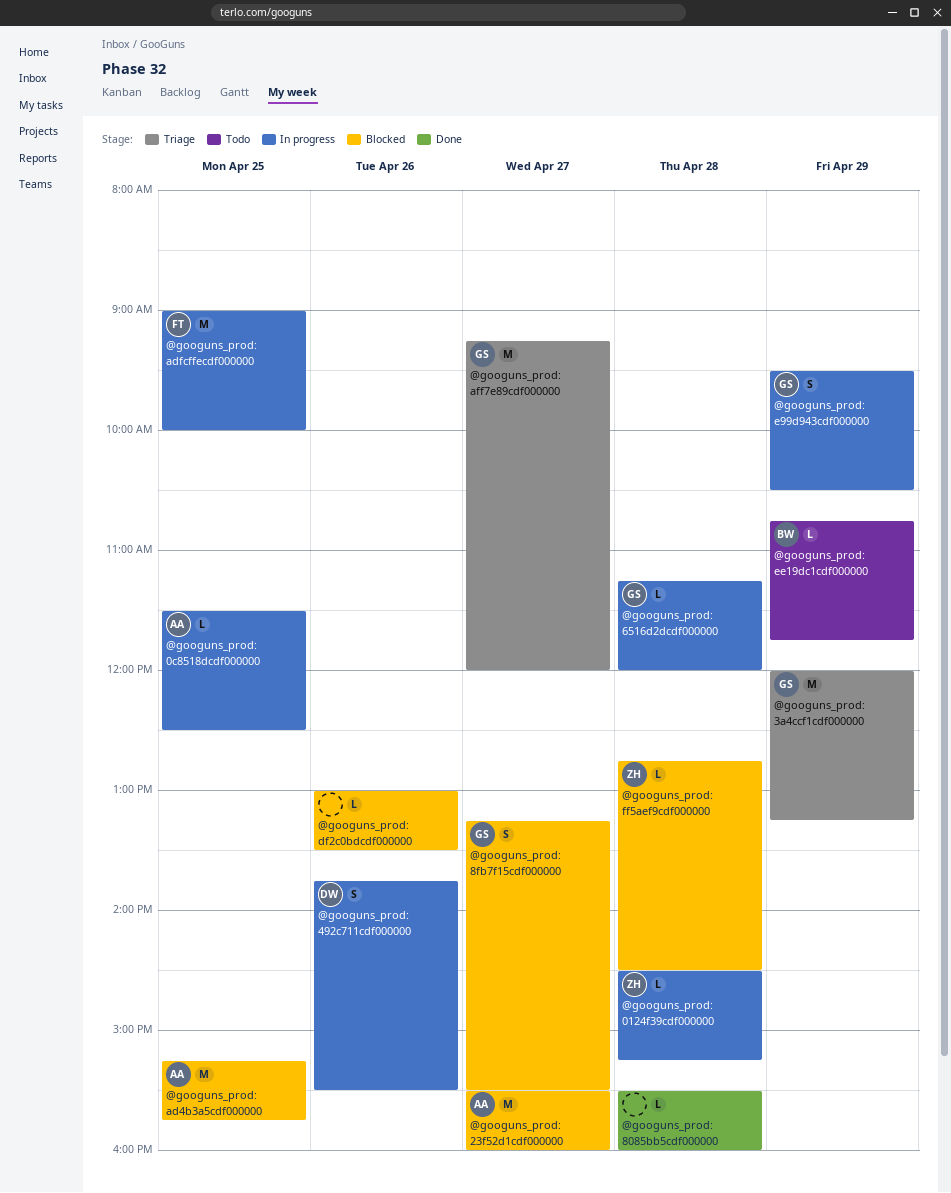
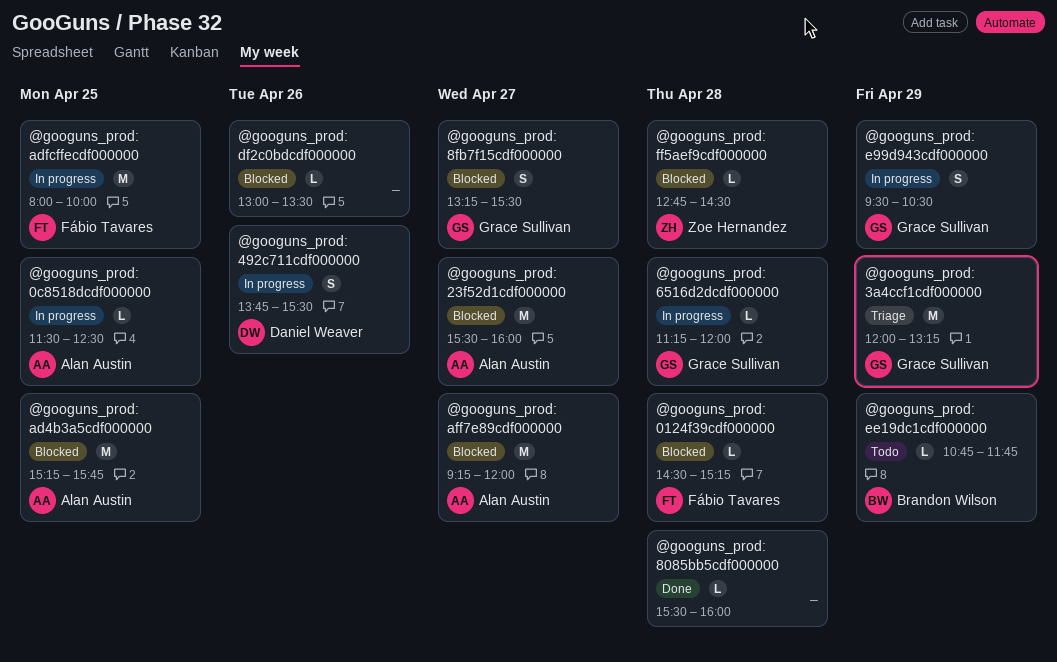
@googuns_prod: 0124f39cdf000000, status: In progress -> Blocked
@googuns_prod: 0124f39cdf000000, owner: Zoe Hernandez -> Fábio Tavares
@googuns_prod: adfcffecdf000000, begins: 09:00 -> 08:00
@googuns_prod: aff7e89cdf000000, status: Triage -> Blocked
@googuns_prod: aff7e89cdf000000, owner: Grace Sullivan -> Alan Austin

